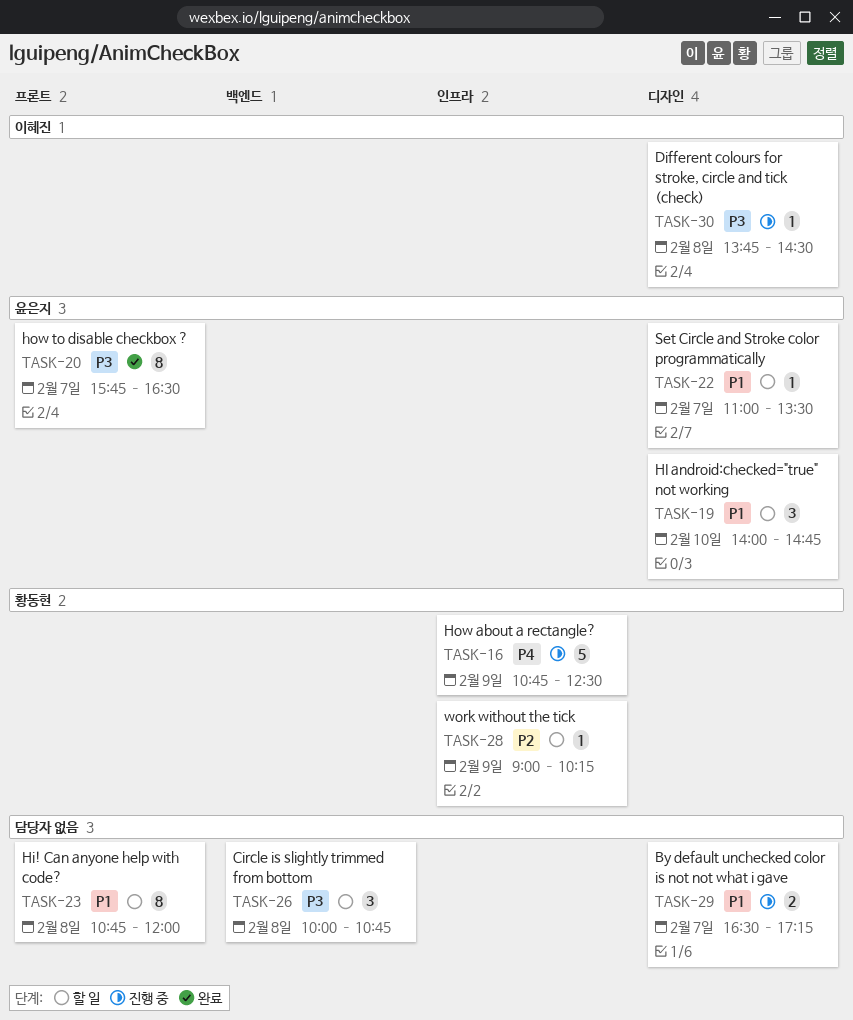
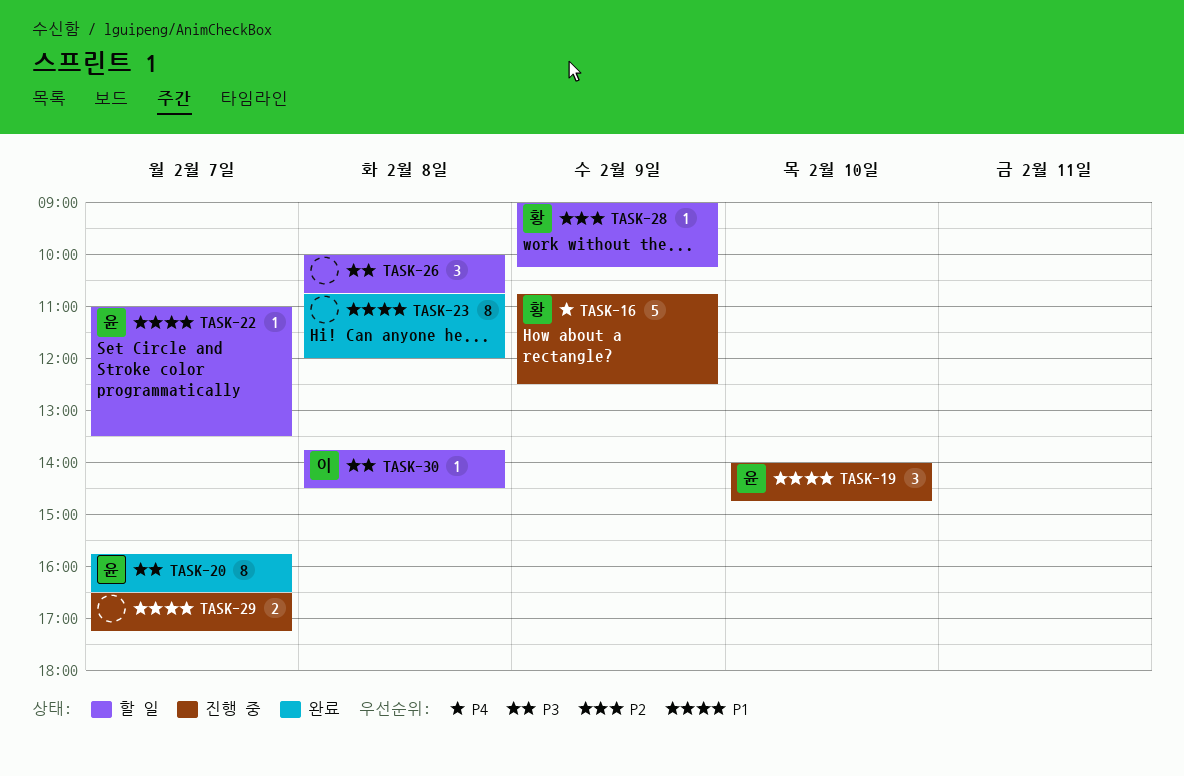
TASK-19, status: 할 일 -> 진행 중
TASK-23, status: 할 일 -> 완료
TASK-30, status: 진행 중 -> 할 일

